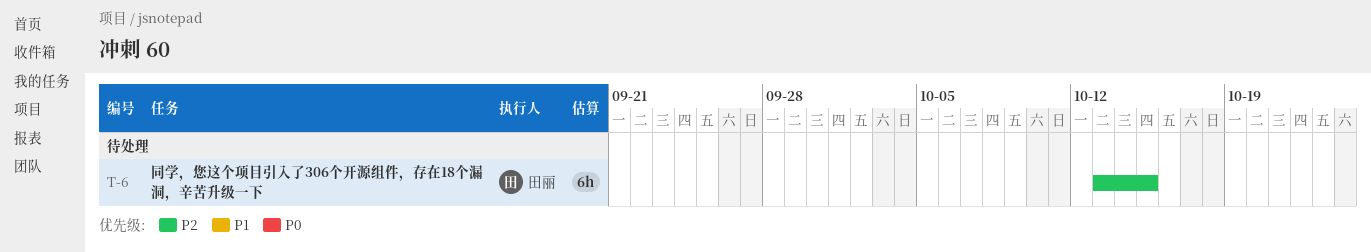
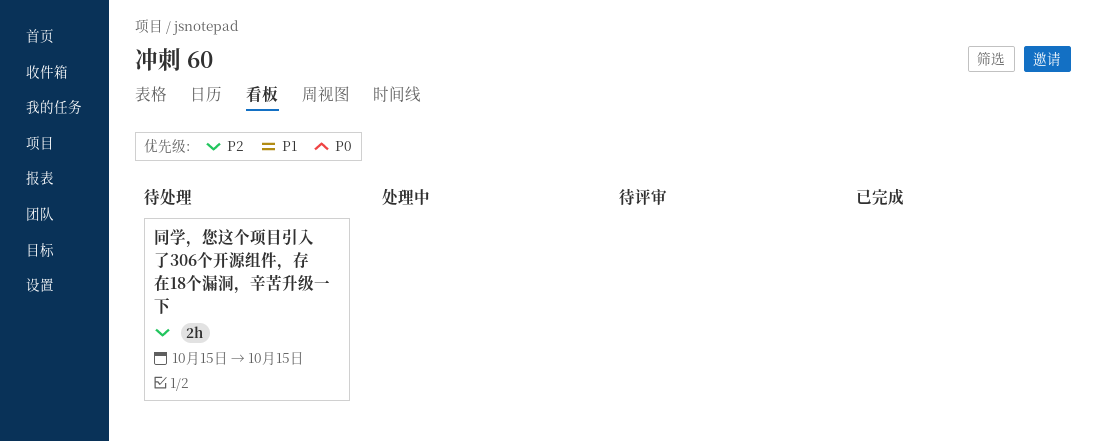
同学，您这个项目引入了306个开源组件，存在18个漏洞，辛苦升级一下, estimate: 6h -> 2h
同学，您这个项目引入了306个开源组件，存在18个漏洞，辛苦升级一下, start: Oct 13 -> Oct 15

